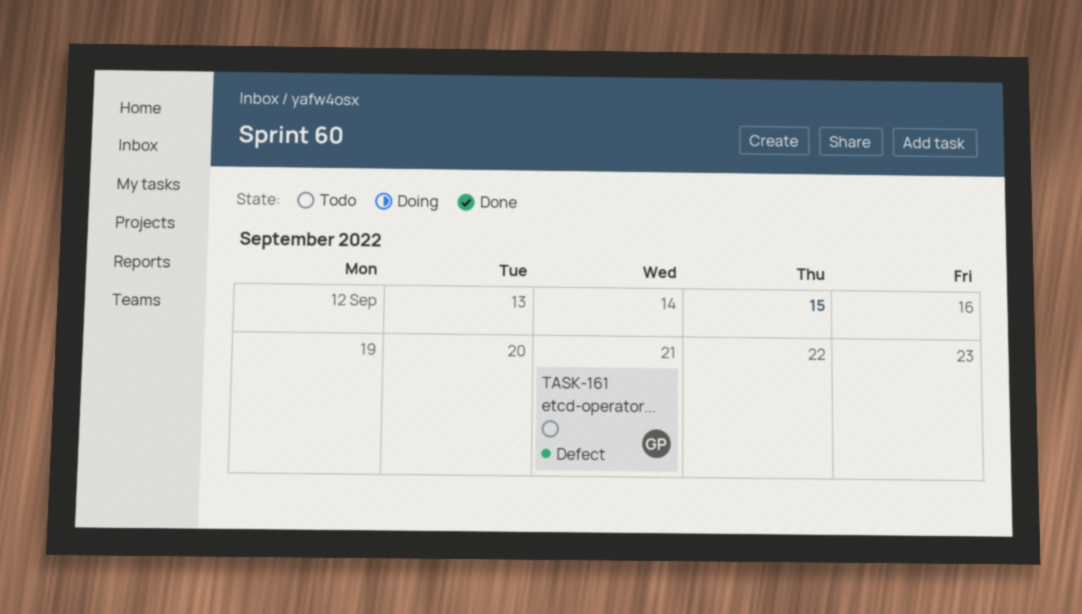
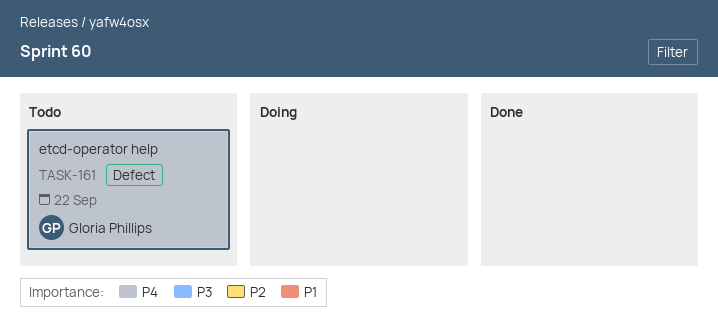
TASK-161, due: Sep 21 -> Sep 22

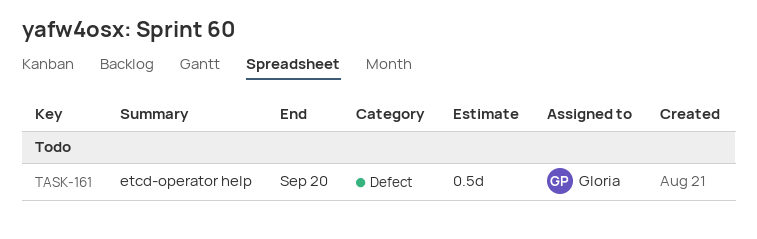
TASK-161, due: Sep 22 -> Sep 20

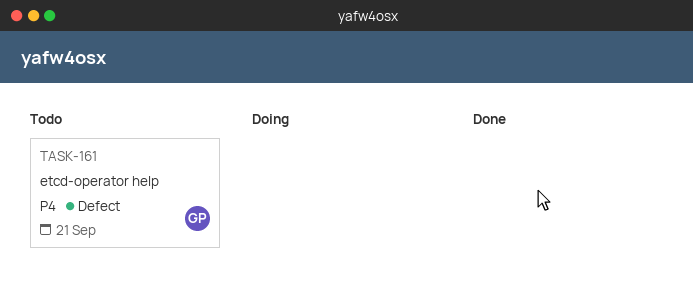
TASK-161, due: Sep 20 -> Sep 21

